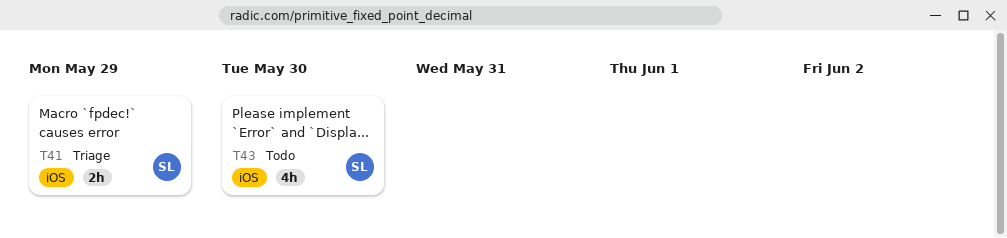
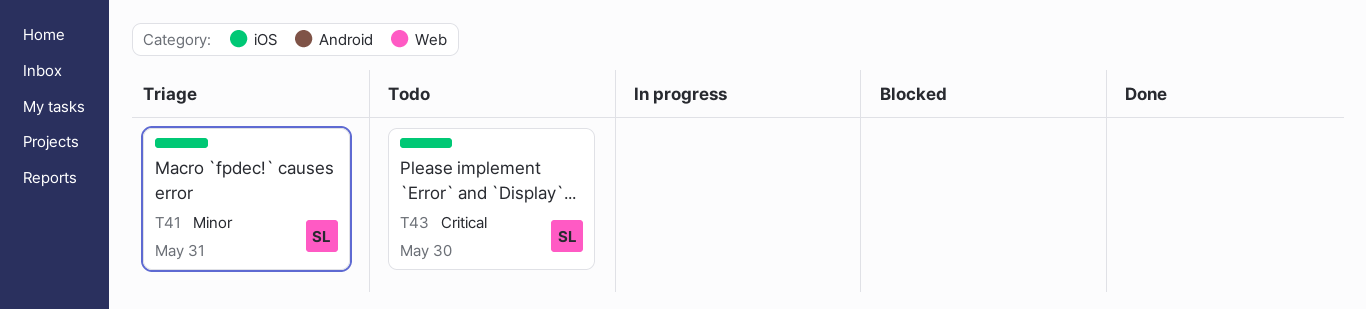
T41, due: May 29 -> May 31

